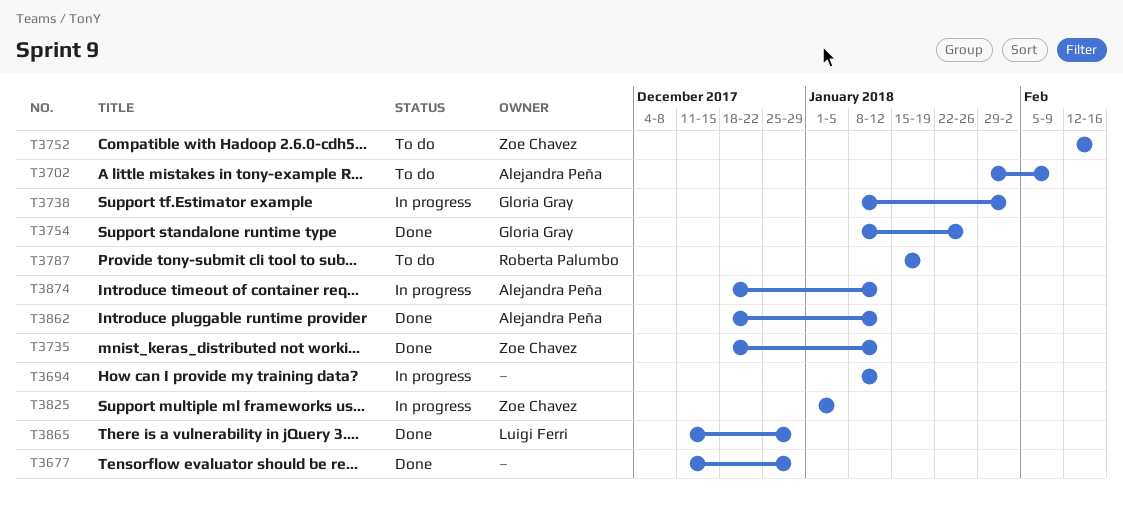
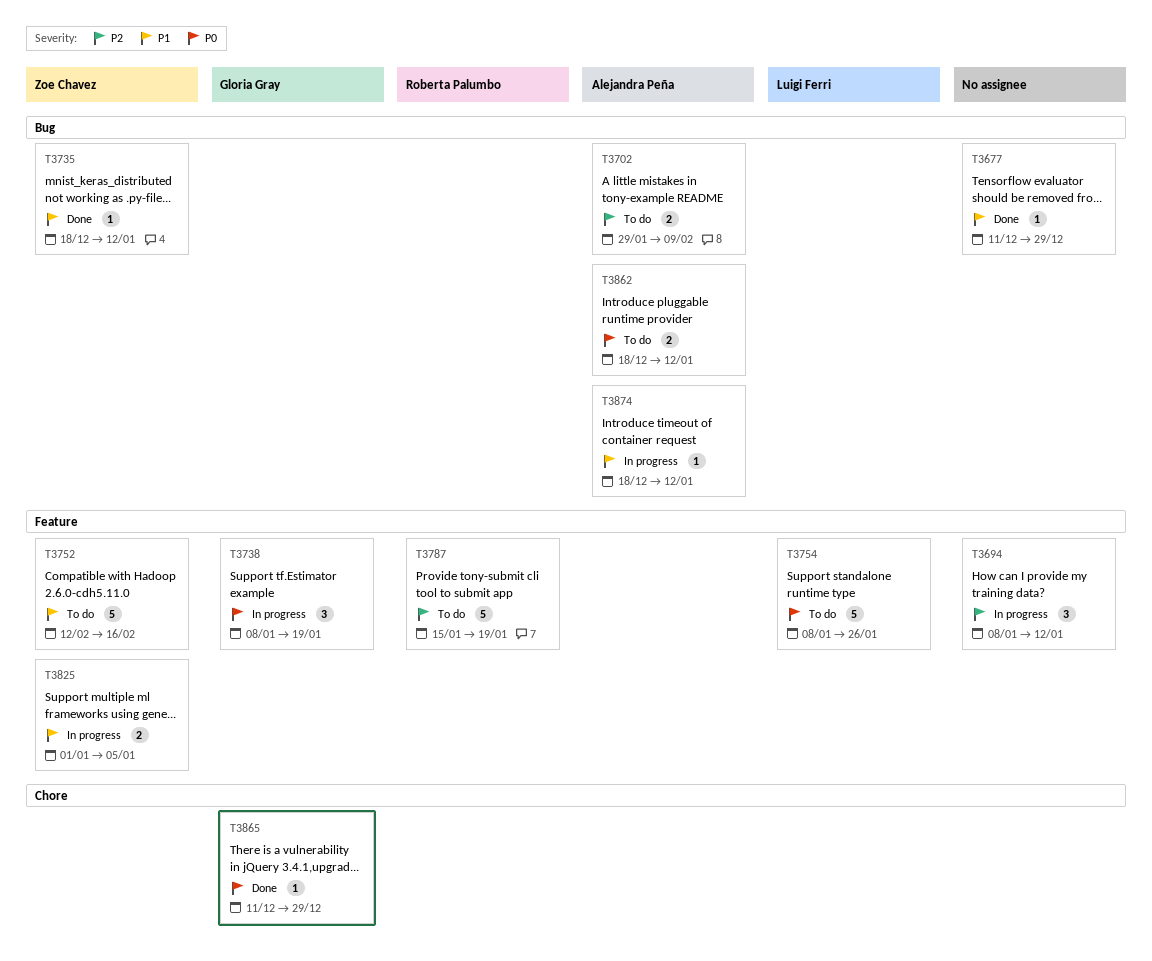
T3738, due: Feb 2 -> Jan 19
T3754, status: Done -> To do
T3754, owner: Gloria Gray -> Luigi Ferri
T3862, status: Done -> To do
T3865, owner: Luigi Ferri -> Gloria Gray

